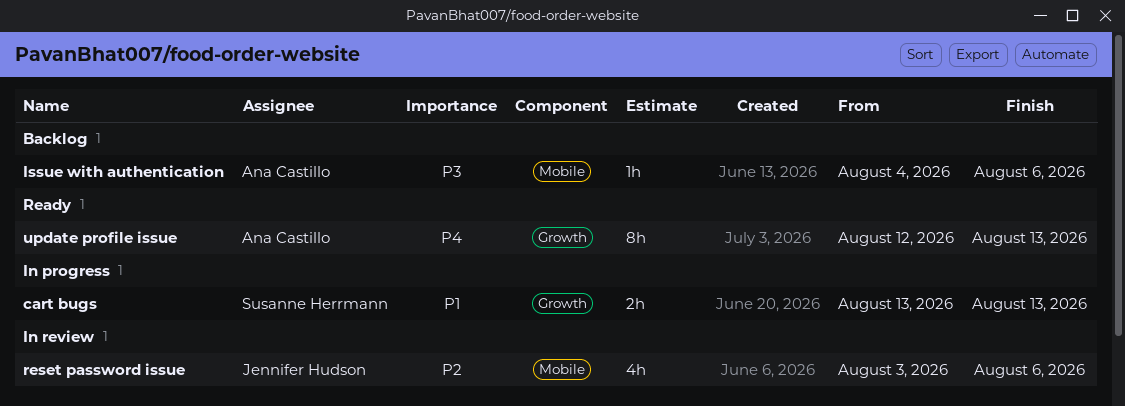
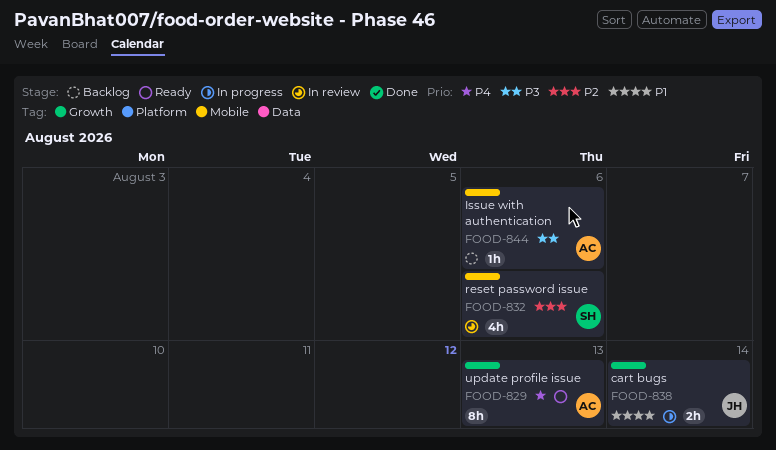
cart bugs, owner: Susanne Herrmann -> Jennifer Hudson
cart bugs, due: Aug 13 -> Aug 14
reset password issue, owner: Jennifer Hudson -> Susanne Herrmann

